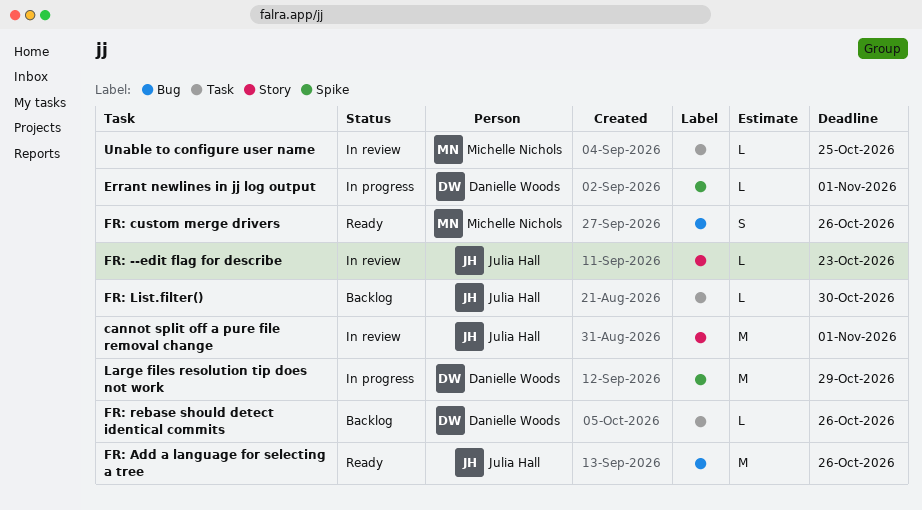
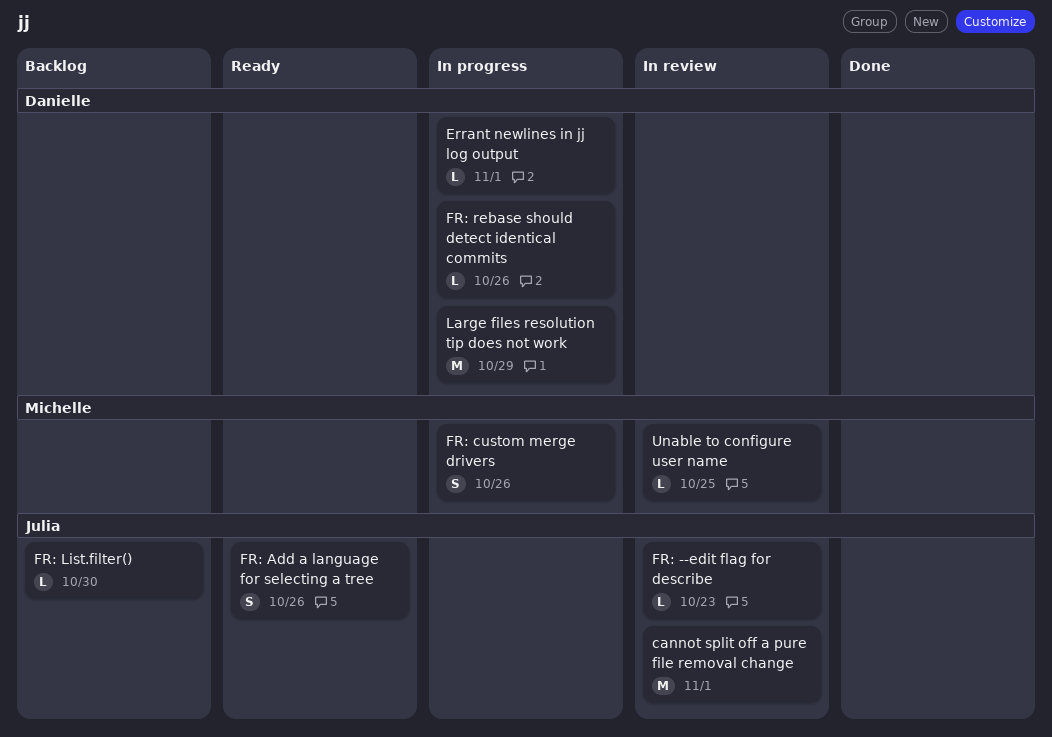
FR: Add a language for selecting a tree, estimate: M -> S
FR: custom merge drivers, status: Ready -> In progress
FR: rebase should detect identical commits, status: Backlog -> In progress

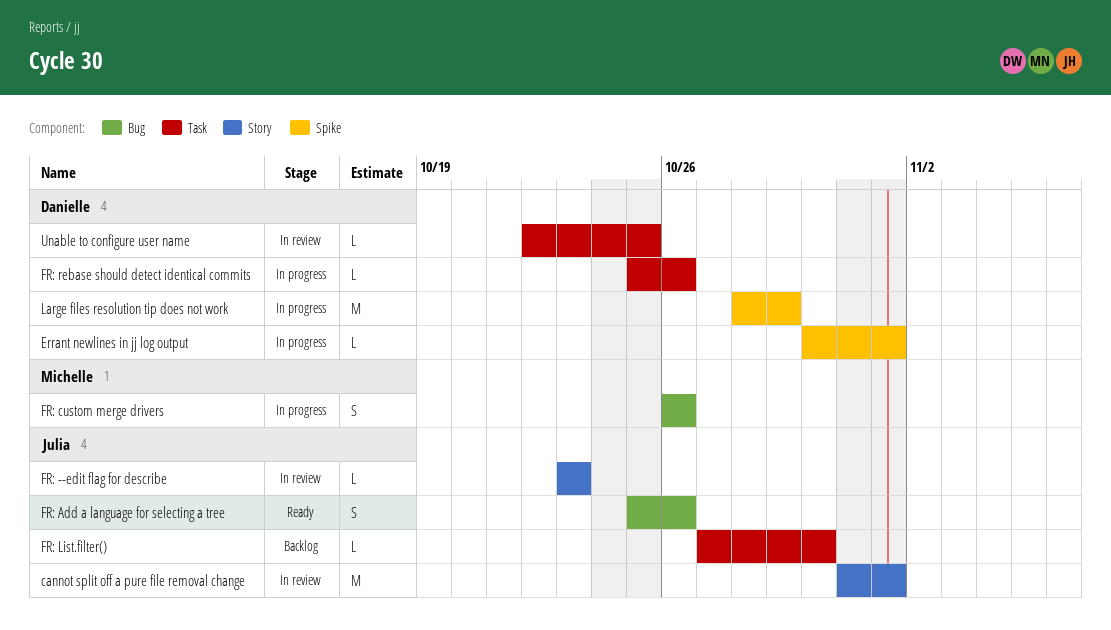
Unable to configure user name, owner: Michelle -> Danielle

